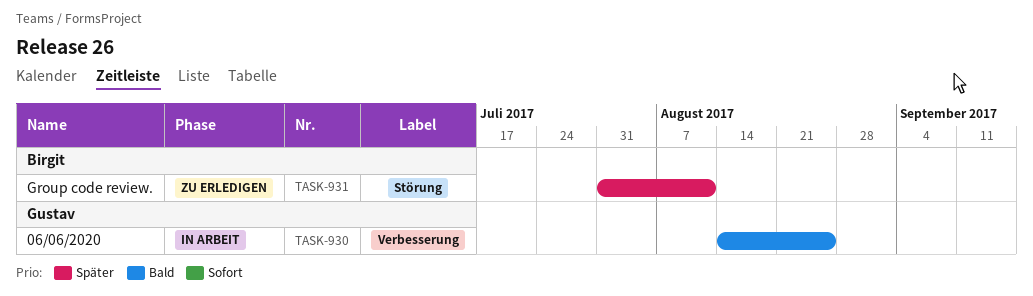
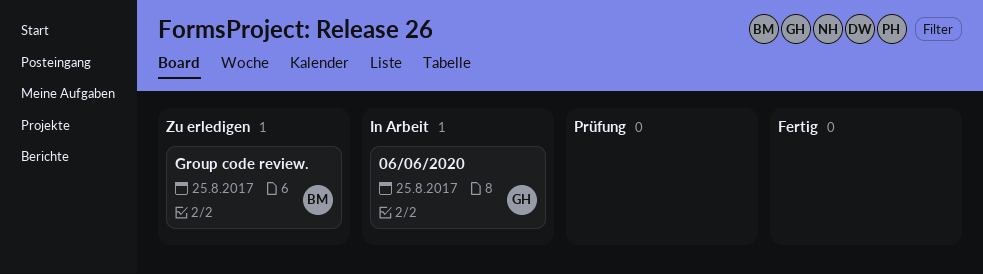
Group code review., due: Aug 11 -> Aug 25

